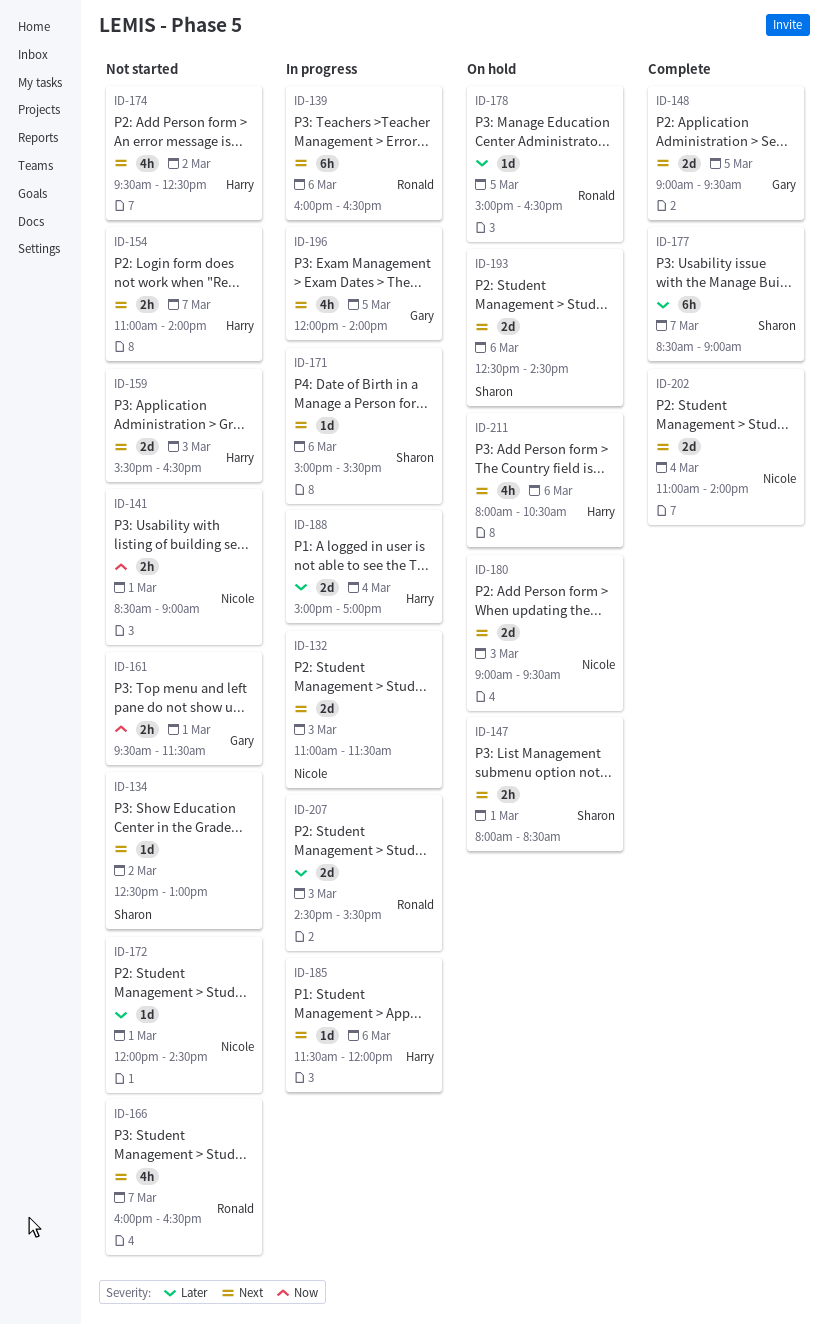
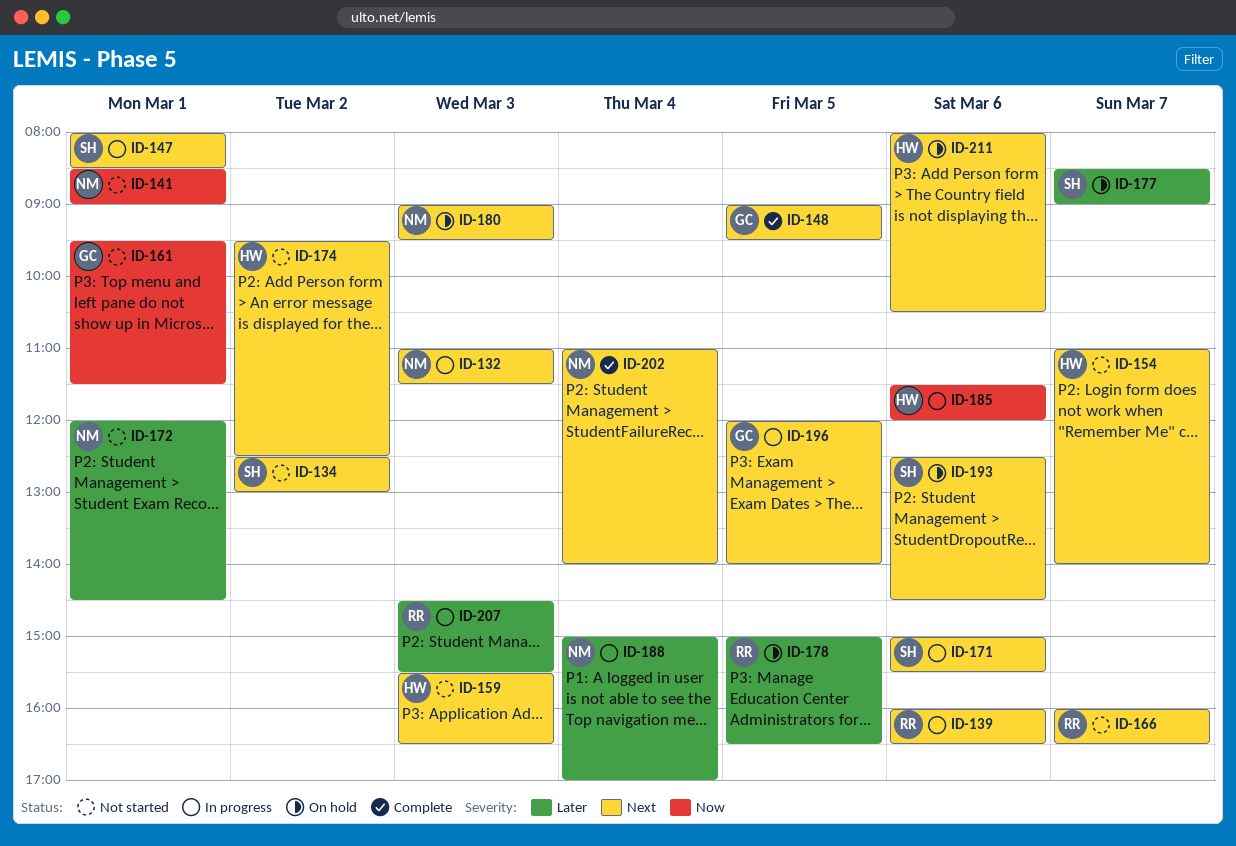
ID-147, status: On hold -> In progress
ID-177, status: Complete -> On hold
ID-185, priority: Next -> Now
ID-188, owner: Harry -> Nicole

